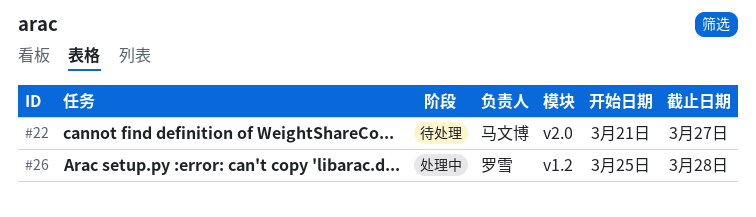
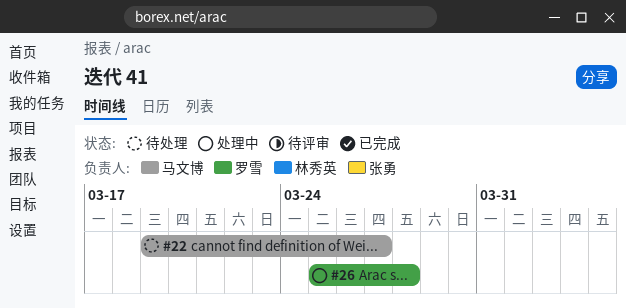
#22, start: Mar 21 -> Mar 19

